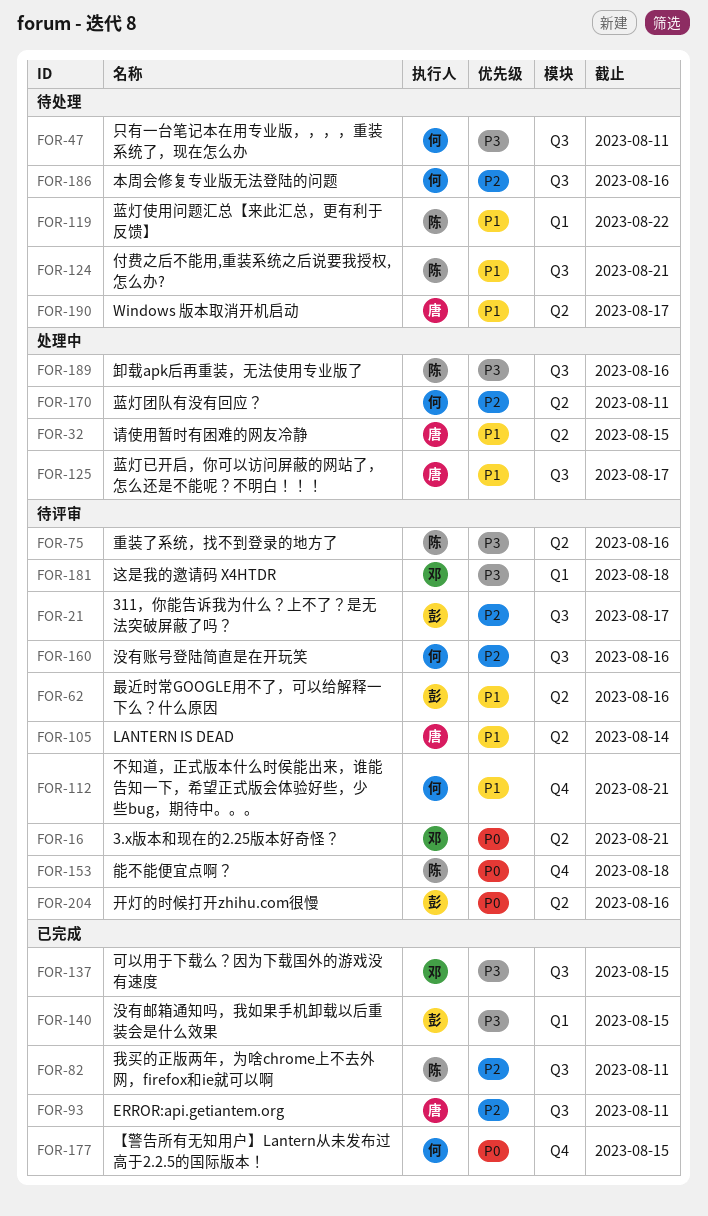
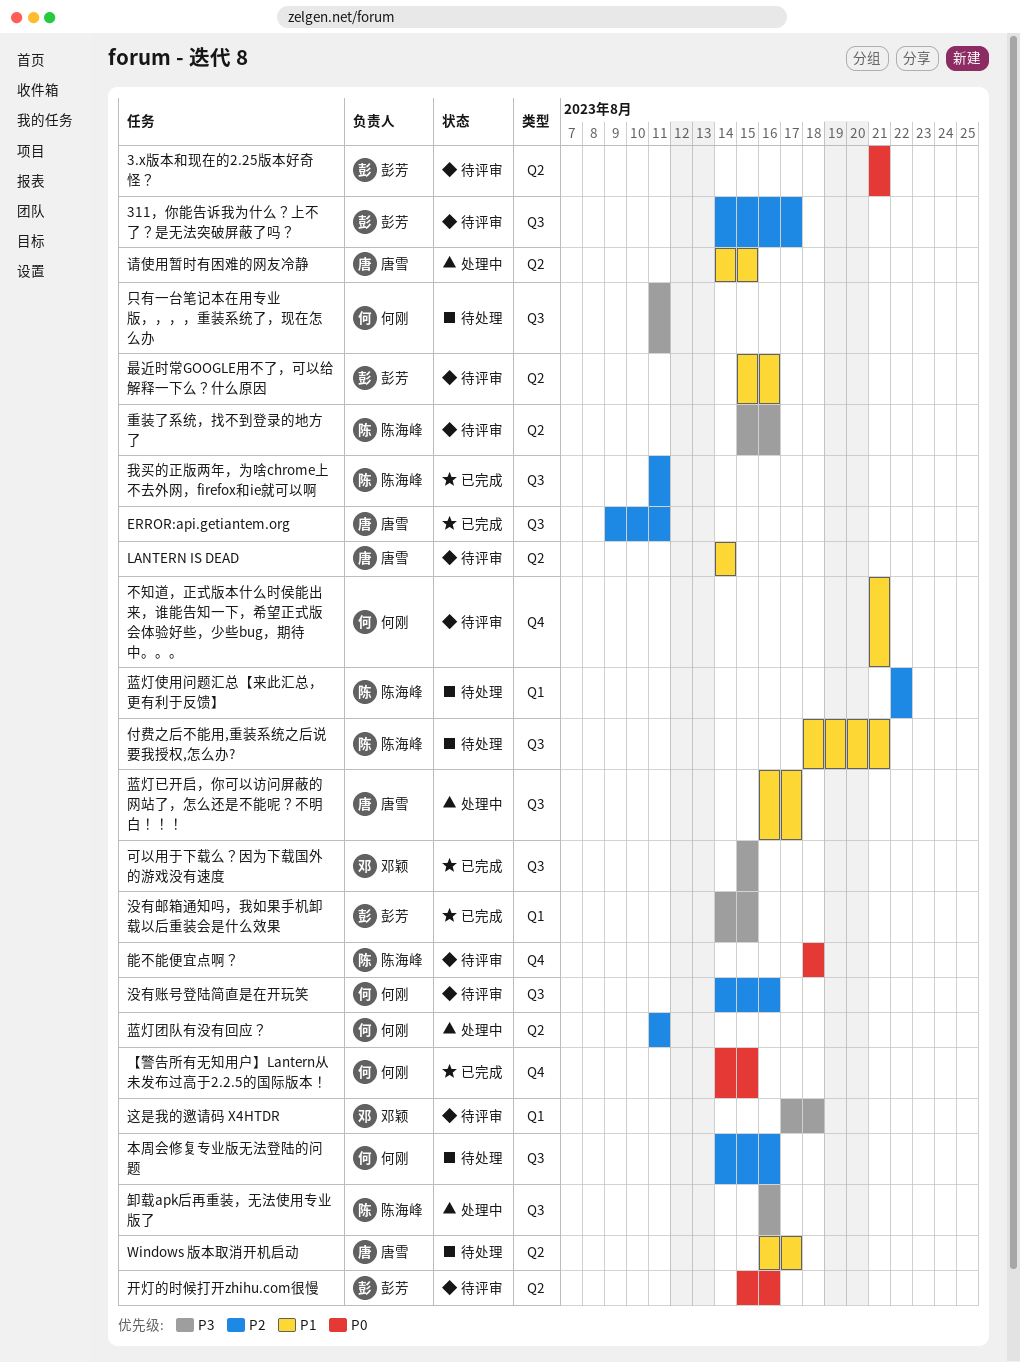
3.x版本和现在的2.25版本好奇怪？, owner: 邓颖 -> 彭芳
蓝灯使用问题汇总【来此汇总，更有利于反馈】, priority: P1 -> P2

